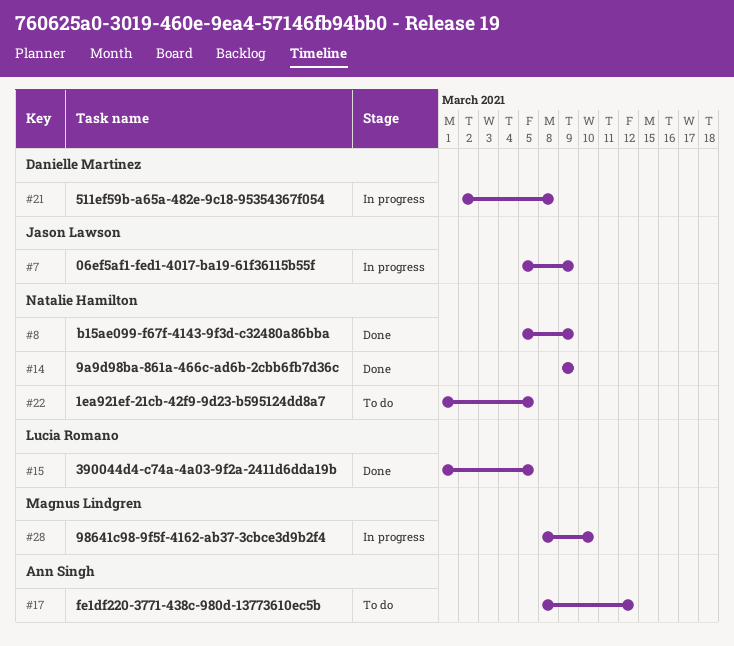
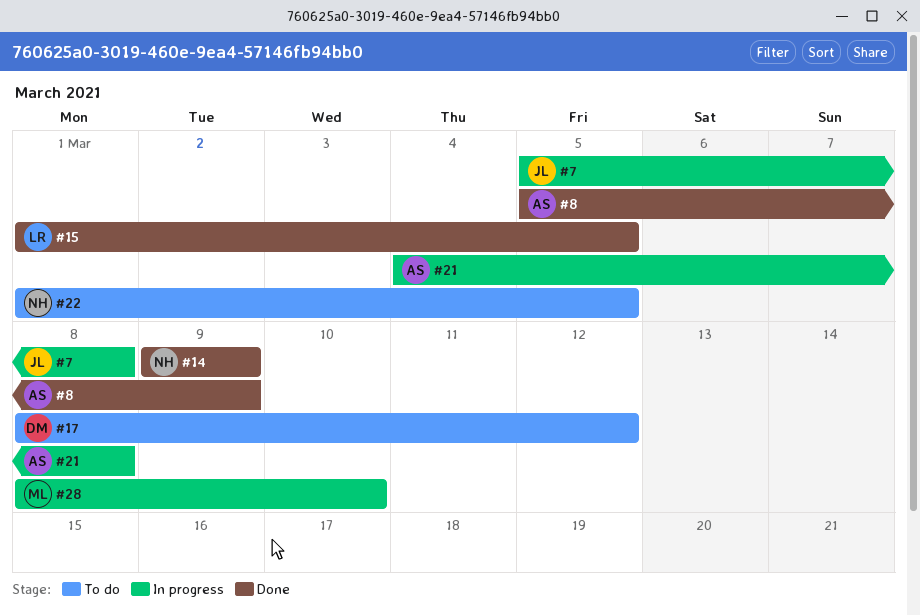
#7, due: Mar 9 -> Mar 8
#8, owner: Natalie Hamilton -> Ann Singh
#17, owner: Ann Singh -> Danielle Martinez
#21, owner: Danielle Martinez -> Ann Singh
#21, start: Mar 2 -> Mar 4

